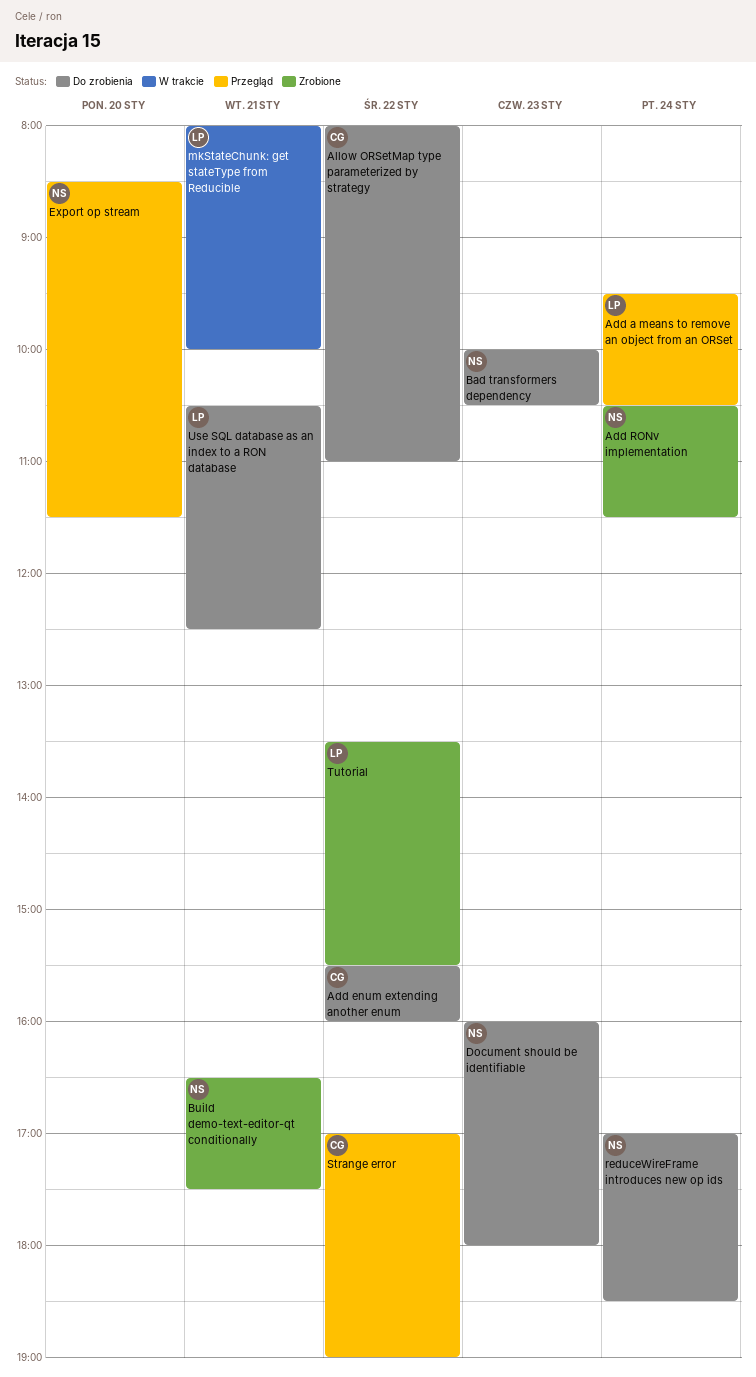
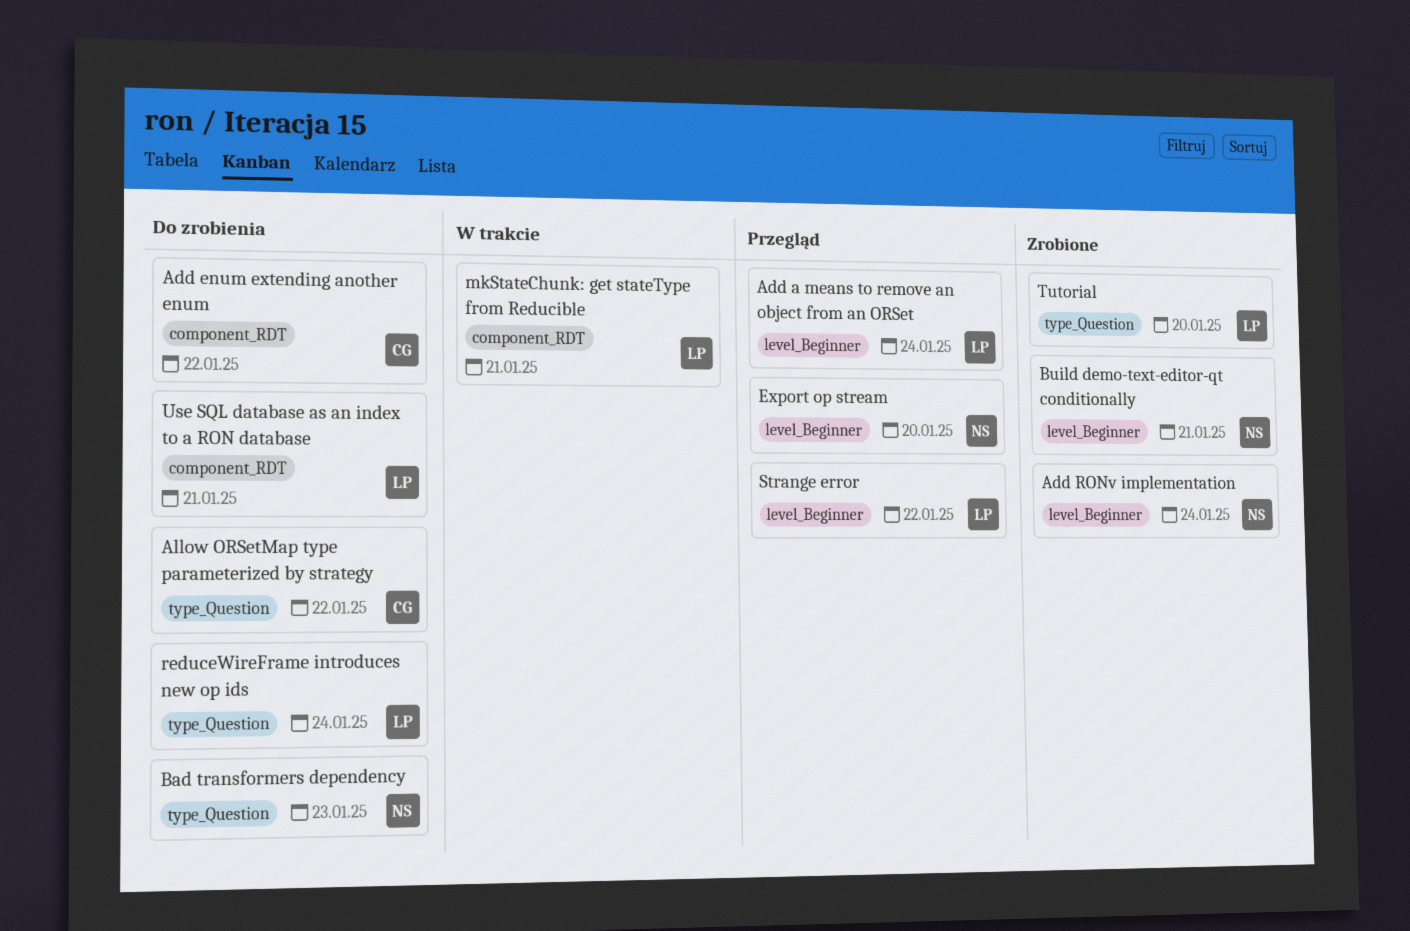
Document should be identifiable: present -> none
reduceWireFrame introduces new op ids, owner: NS -> LP
Strange error, owner: CG -> LP
Tutorial, day: Jan 22 -> Jan 20

